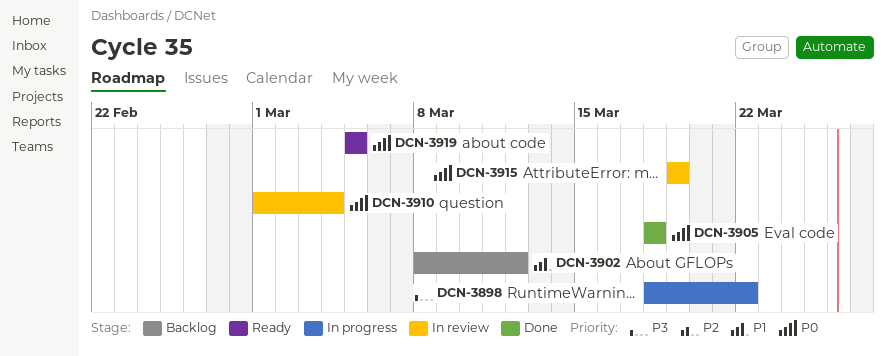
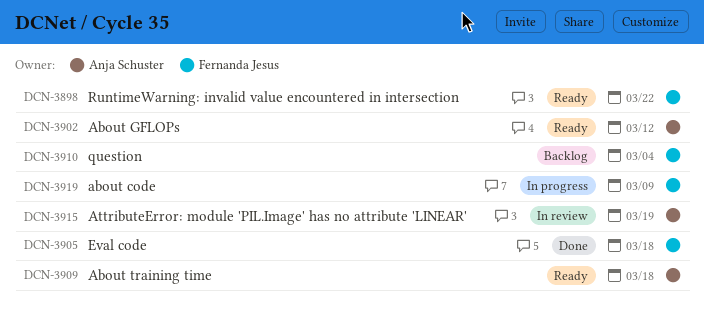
DCN-3898, status: In progress -> Ready
DCN-3902, status: Backlog -> Ready
DCN-3909: none -> present
DCN-3910, status: In review -> Backlog
DCN-3919, status: Ready -> In progress
DCN-3919, due: Mar 5 -> Mar 9

